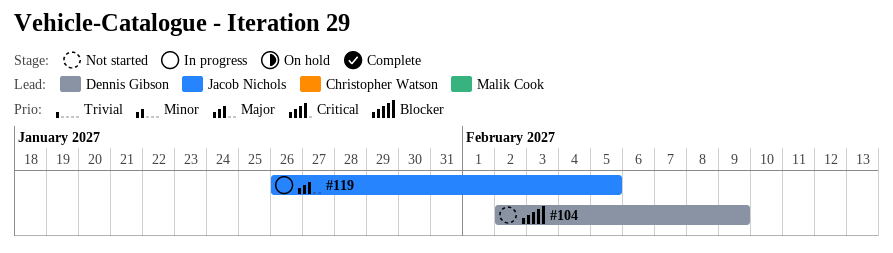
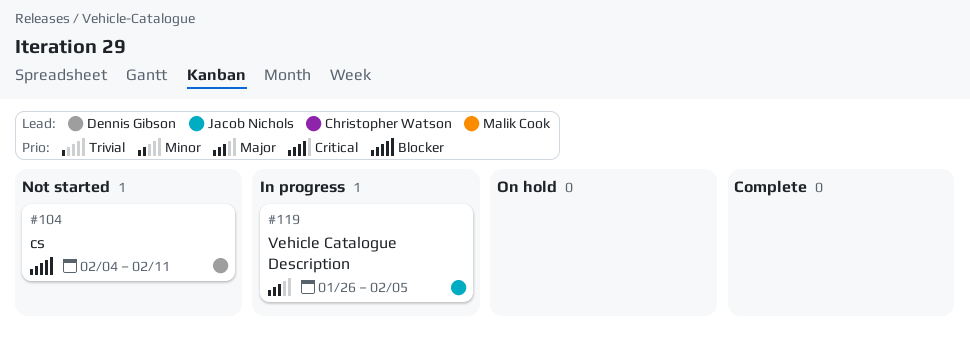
#104, start: Feb 2 -> Feb 4
#104, due: Feb 9 -> Feb 11

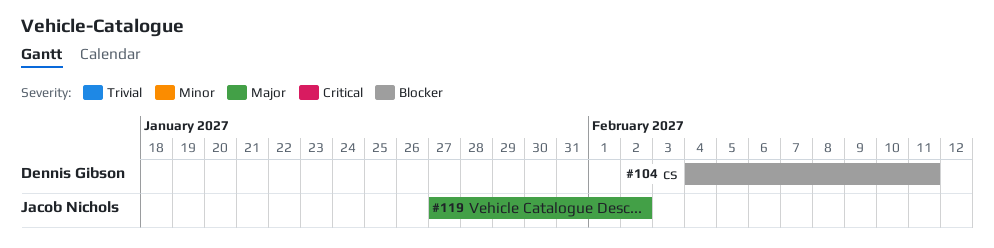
#119, start: Jan 26 -> Jan 27
#119, due: Feb 5 -> Feb 2

